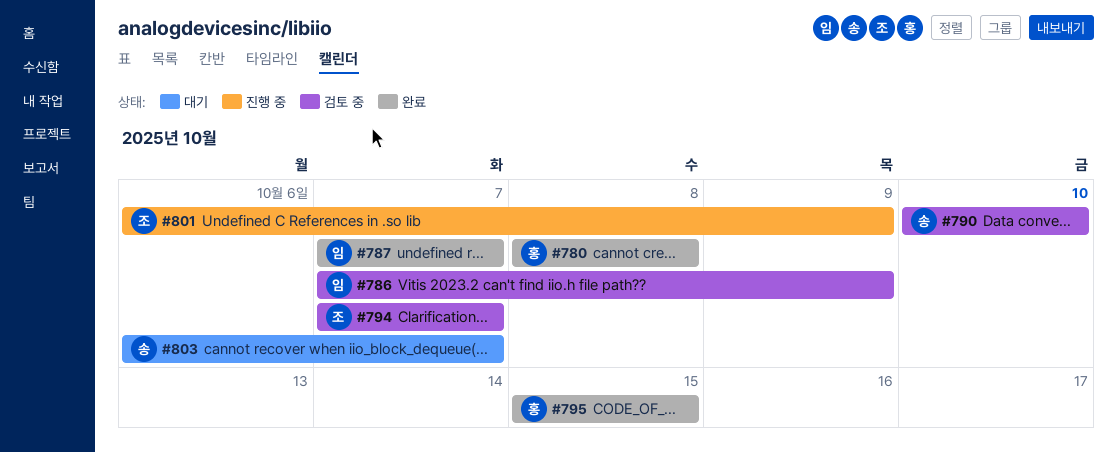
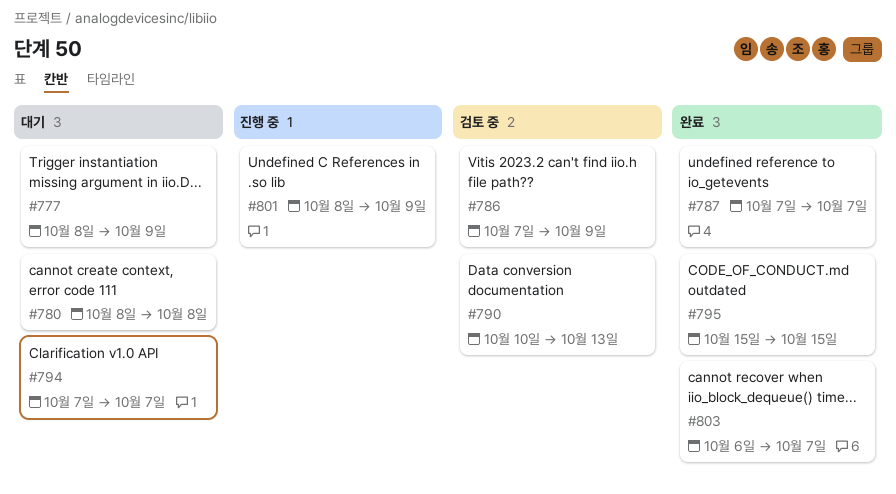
#777: none -> present
#780, status: 완료 -> 대기
#790, due: Oct 10 -> Oct 13
#794, status: 검토 중 -> 대기
#801, start: Oct 6 -> Oct 8
#803, status: 대기 -> 완료

